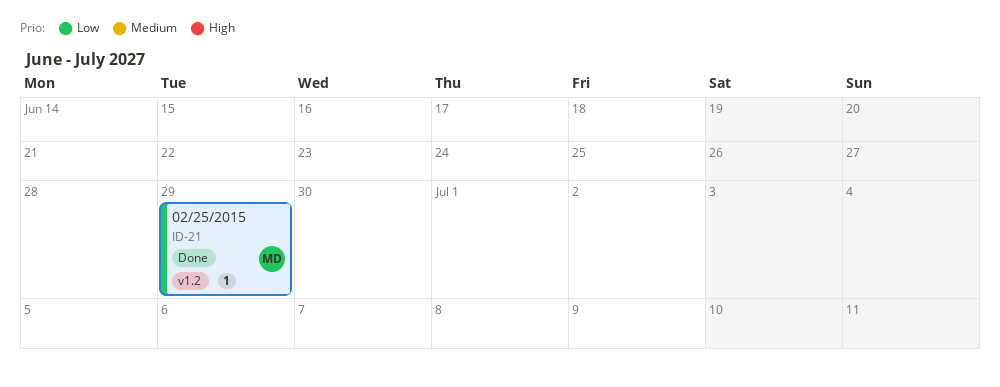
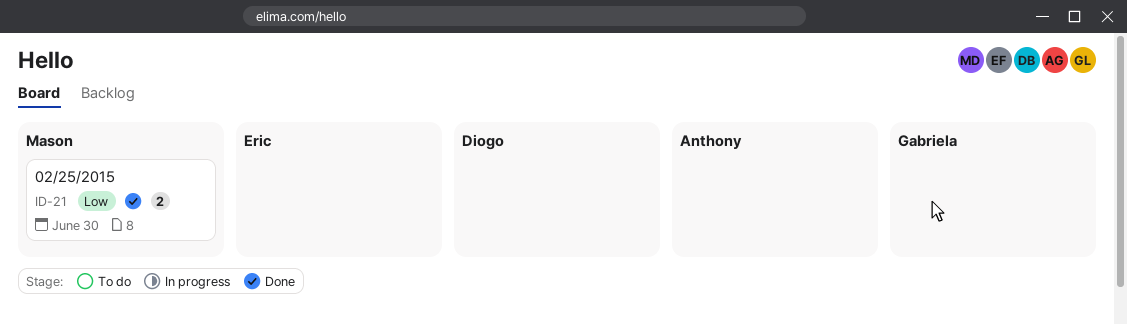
ID-21, estimate: 1 -> 2
ID-21, due: Jun 29 -> Jun 30

